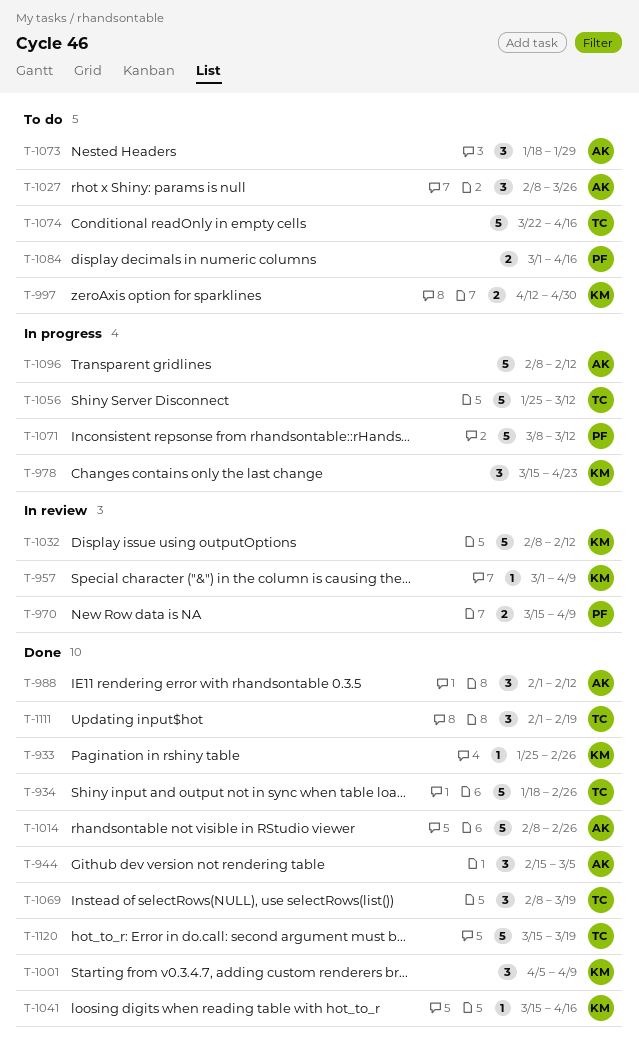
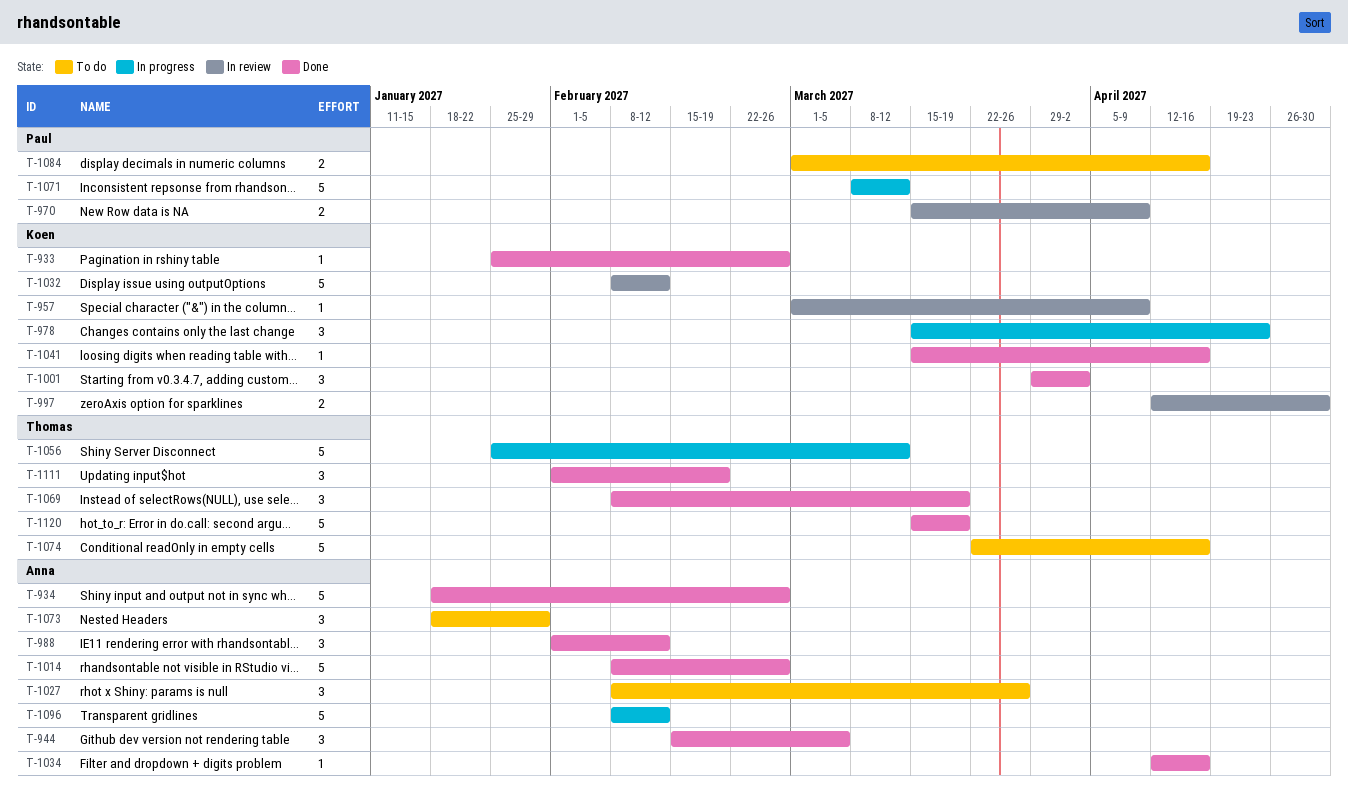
T-934, owner: Thomas -> Anna
T-997, status: To do -> In review
T-1001, start: Apr 5 -> Mar 29
T-1001, due: Apr 9 -> Apr 2
T-1034: none -> present

